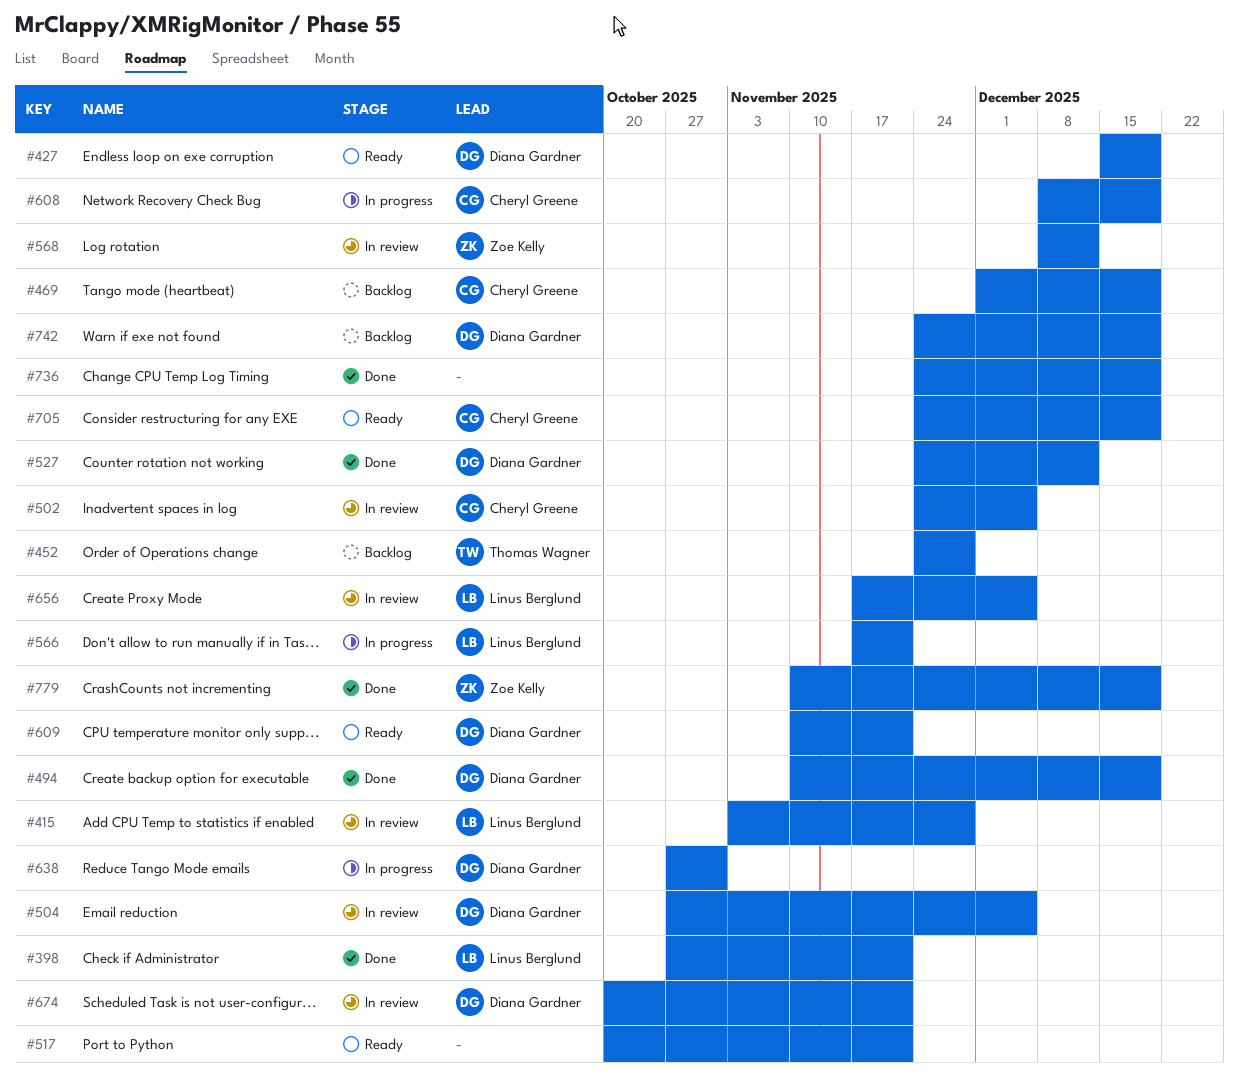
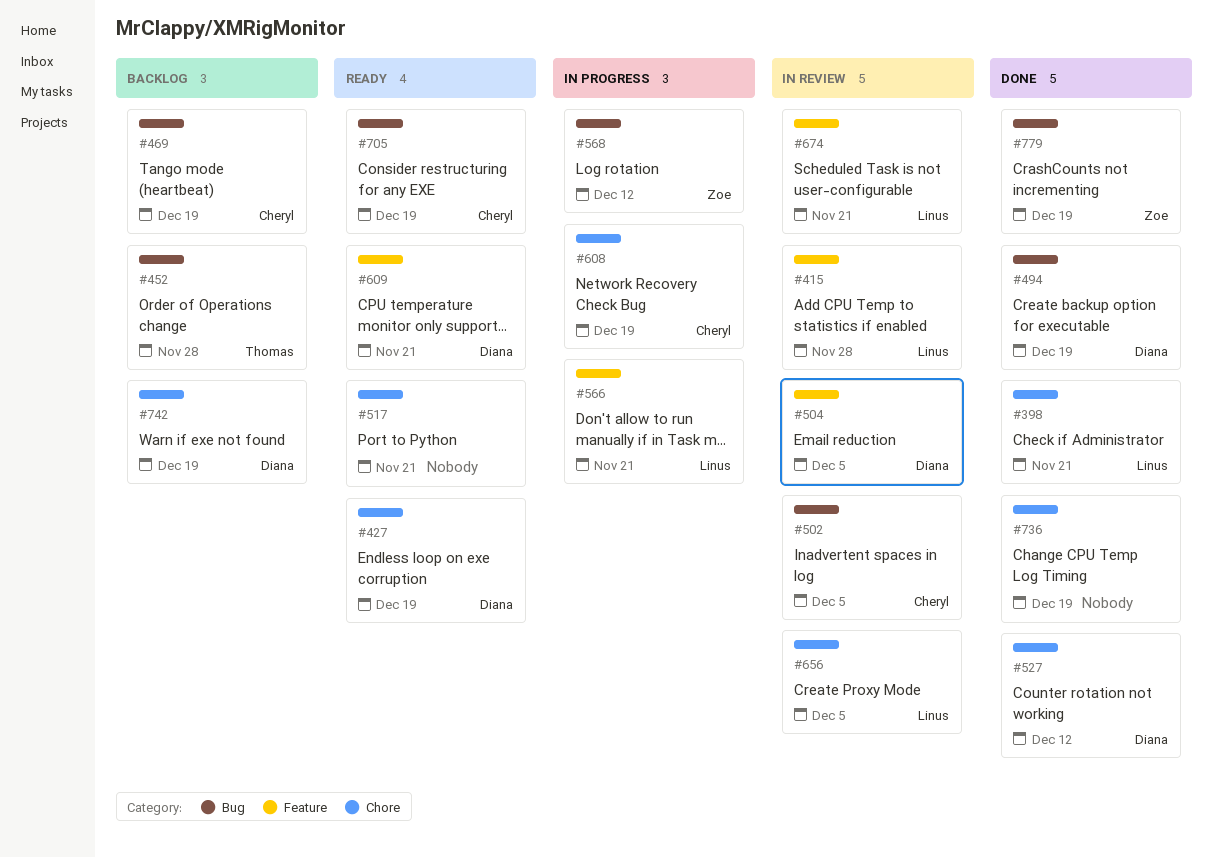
#568, status: In review -> In progress
#638: present -> none
#674, owner: Diana Gardner -> Linus Berglund

